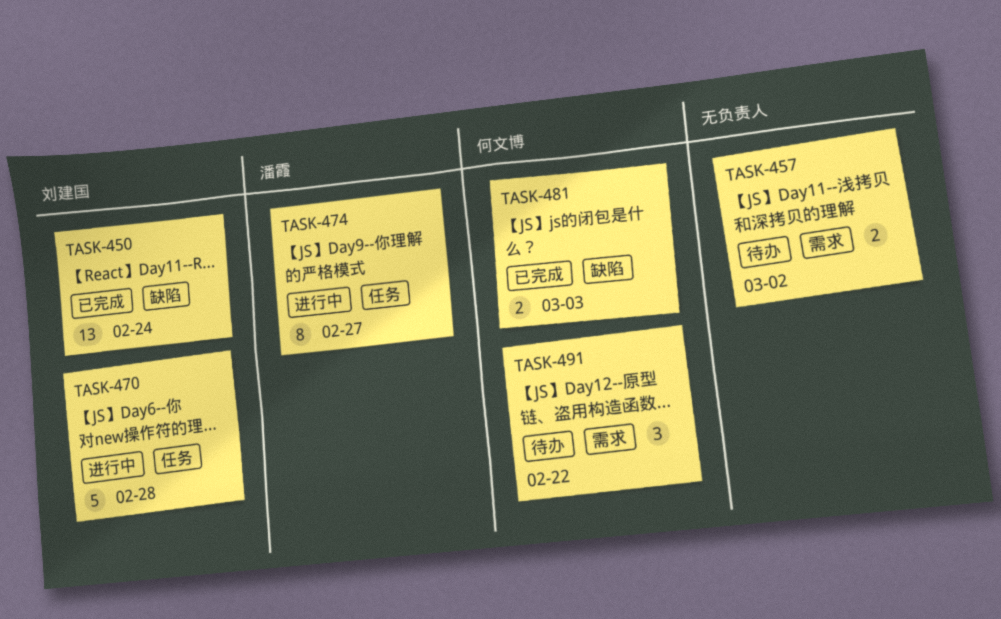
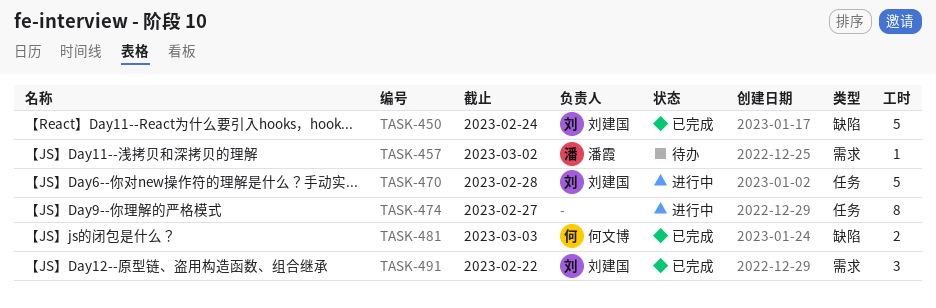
TASK-450, estimate: 13 -> 5
TASK-457, owner: none -> 潘霞
TASK-457, estimate: 2 -> 1
TASK-474, owner: 潘霞 -> none
TASK-491, status: 待办 -> 已完成
TASK-491, owner: 何文博 -> 刘建国

